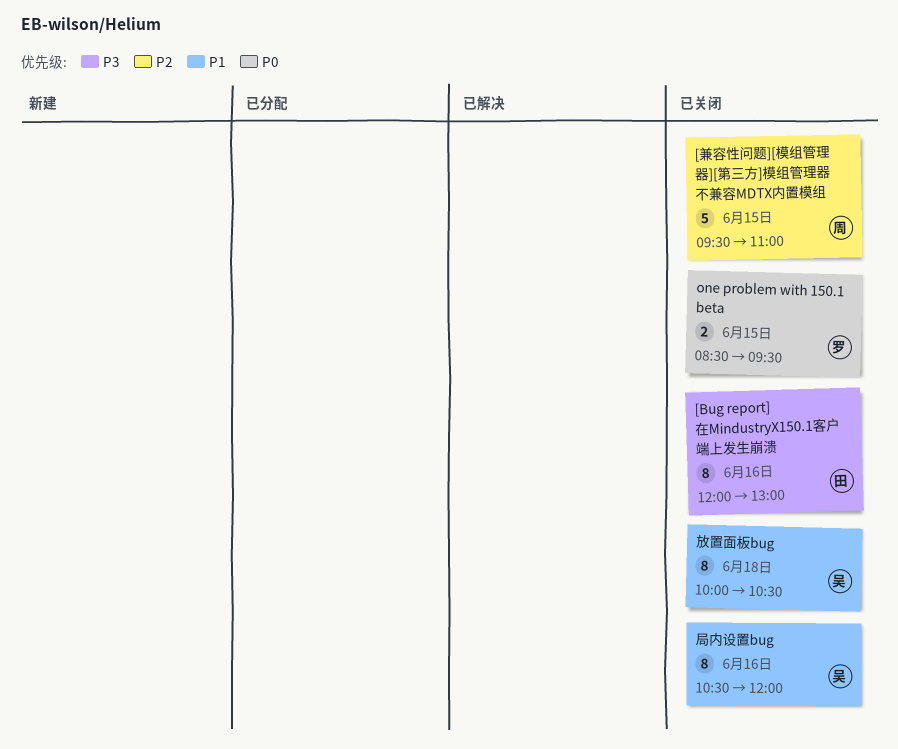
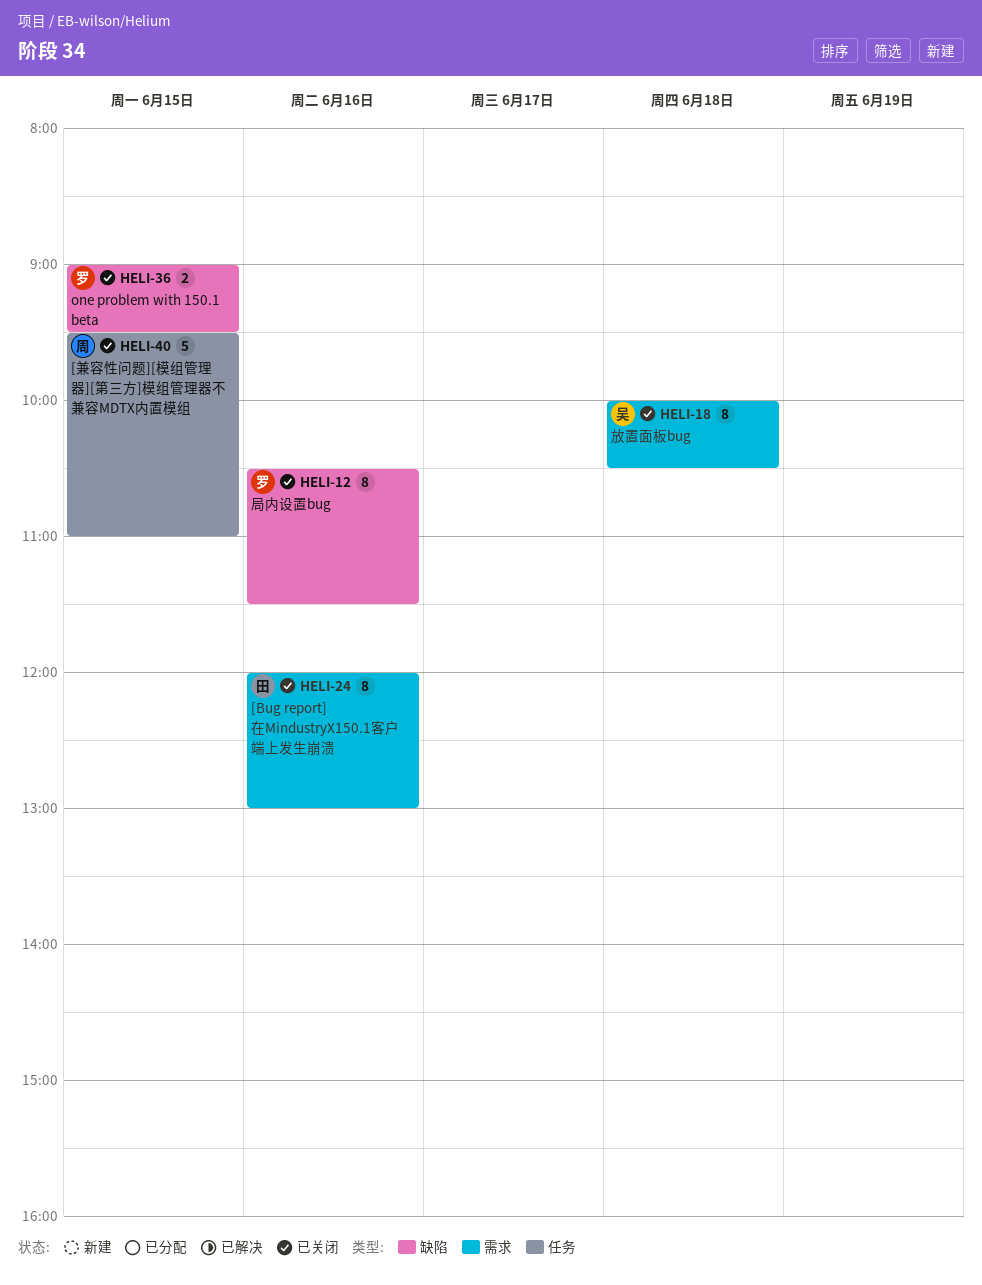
one problem with 150.1 beta, begins: 08:30 -> 09:00
局内设置bug, owner: 吴 -> 罗
局内设置bug, ends: 12:00 -> 11:30

